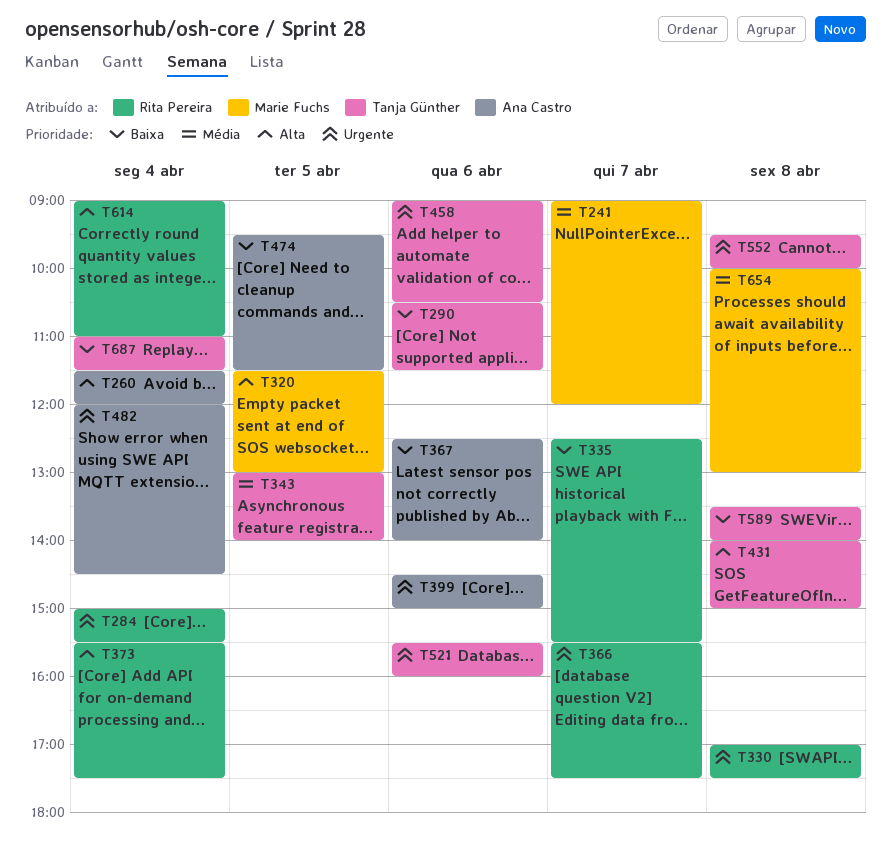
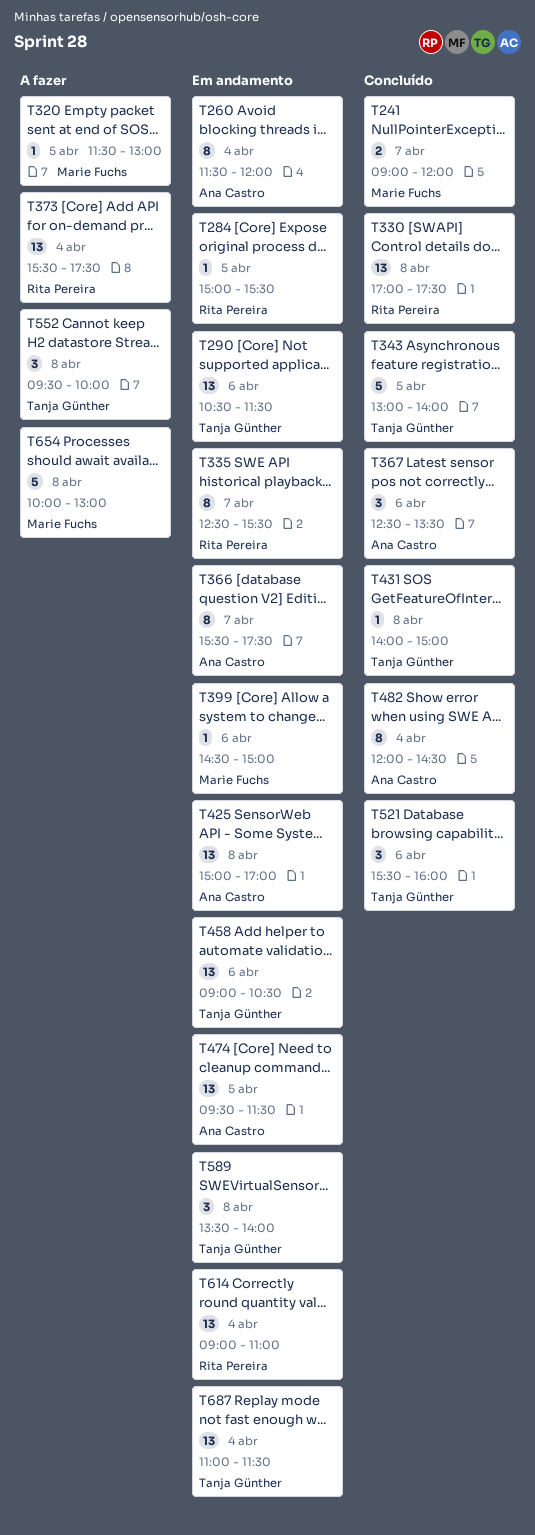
T284, day: Apr 4 -> Apr 5
T366, owner: Rita Pereira -> Ana Castro
T367, ends: 14:00 -> 13:30
T399, owner: Ana Castro -> Marie Fuchs
T425: none -> present

